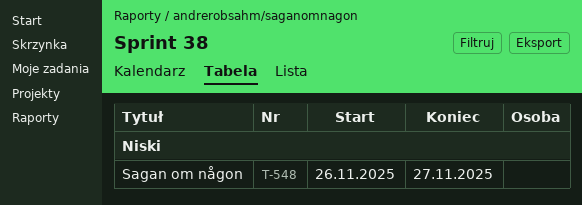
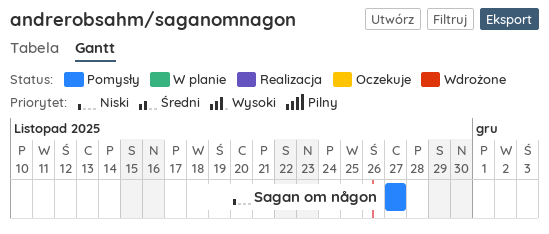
Sagan om någon, start: Nov 26 -> Nov 27

